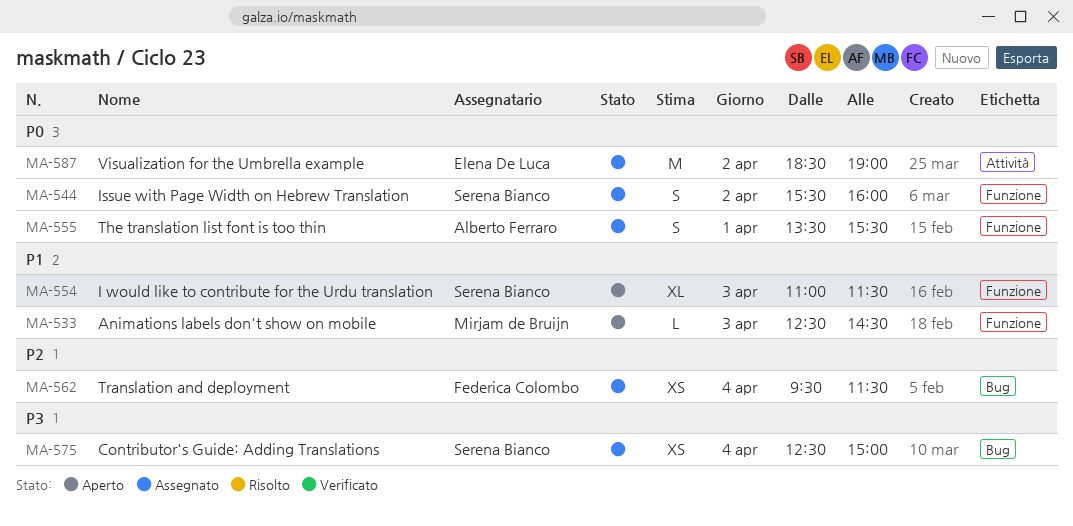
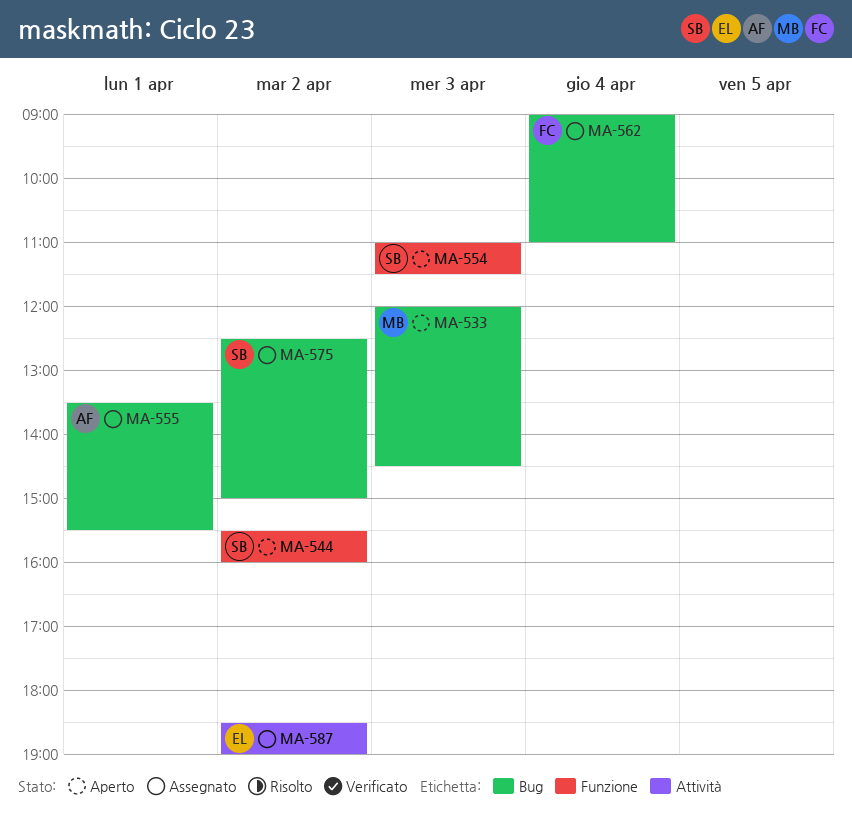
MA-533, label: Funzione -> Bug
MA-533, begins: 12:30 -> 12:00
MA-544, status: Assegnato -> Aperto
MA-555, label: Funzione -> Bug
MA-562, begins: 09:30 -> 09:00
MA-562, ends: 11:30 -> 11:00
MA-575, day: Apr 4 -> Apr 2

